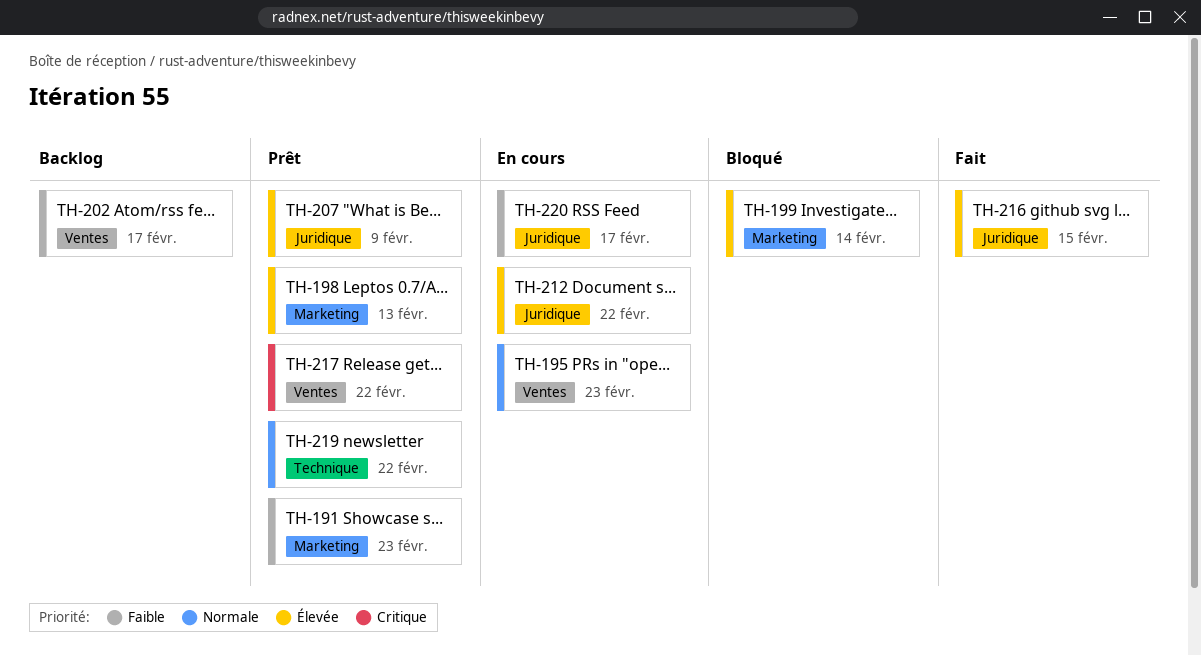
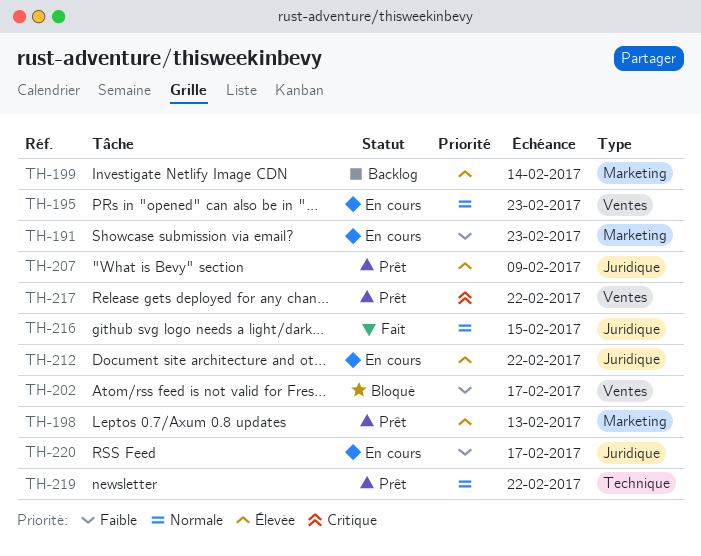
TH-191, status: Prêt -> En cours
TH-199, status: Bloqué -> Backlog
TH-202, status: Backlog -> Bloqué
TH-216, priority: Élevée -> Normale

